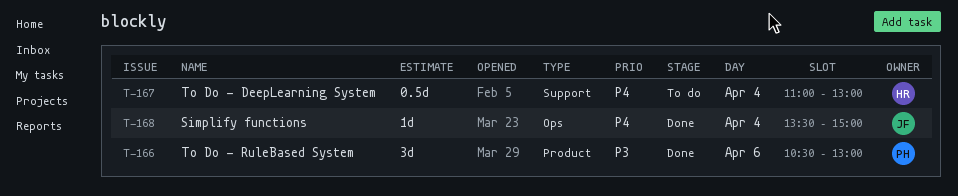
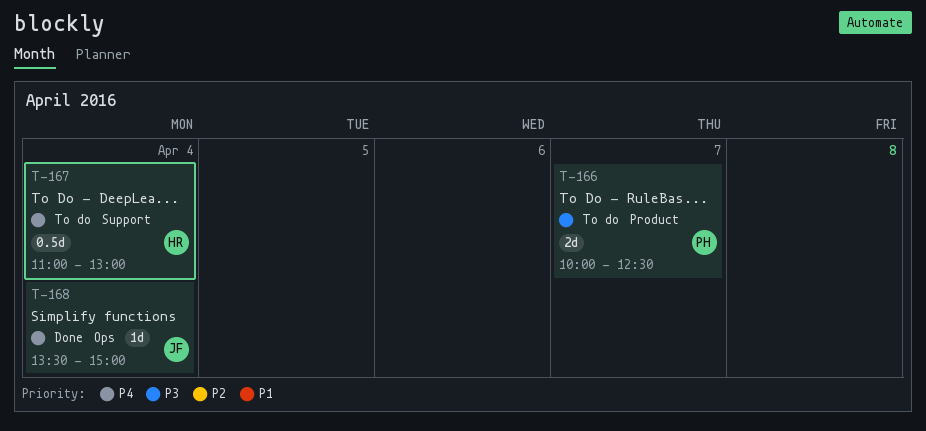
T-166, status: Done -> To do
T-166, estimate: 3d -> 2d
T-166, day: Apr 6 -> Apr 7
T-166, begins: 10:30 -> 10:00
T-166, ends: 13:00 -> 12:30

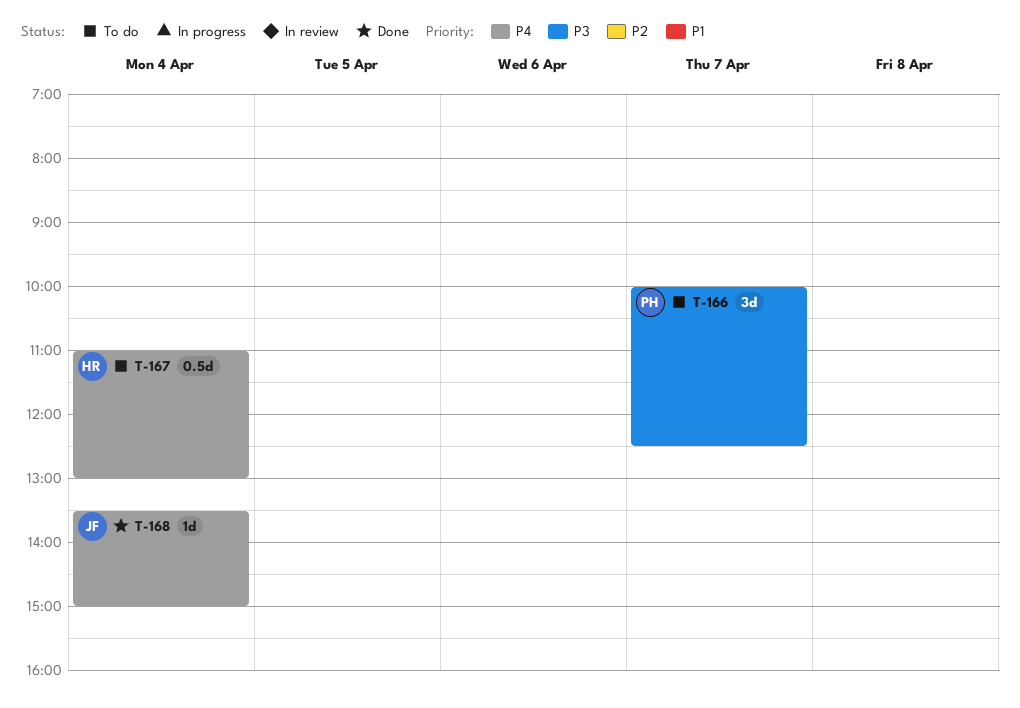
T-166, estimate: 2d -> 3d

